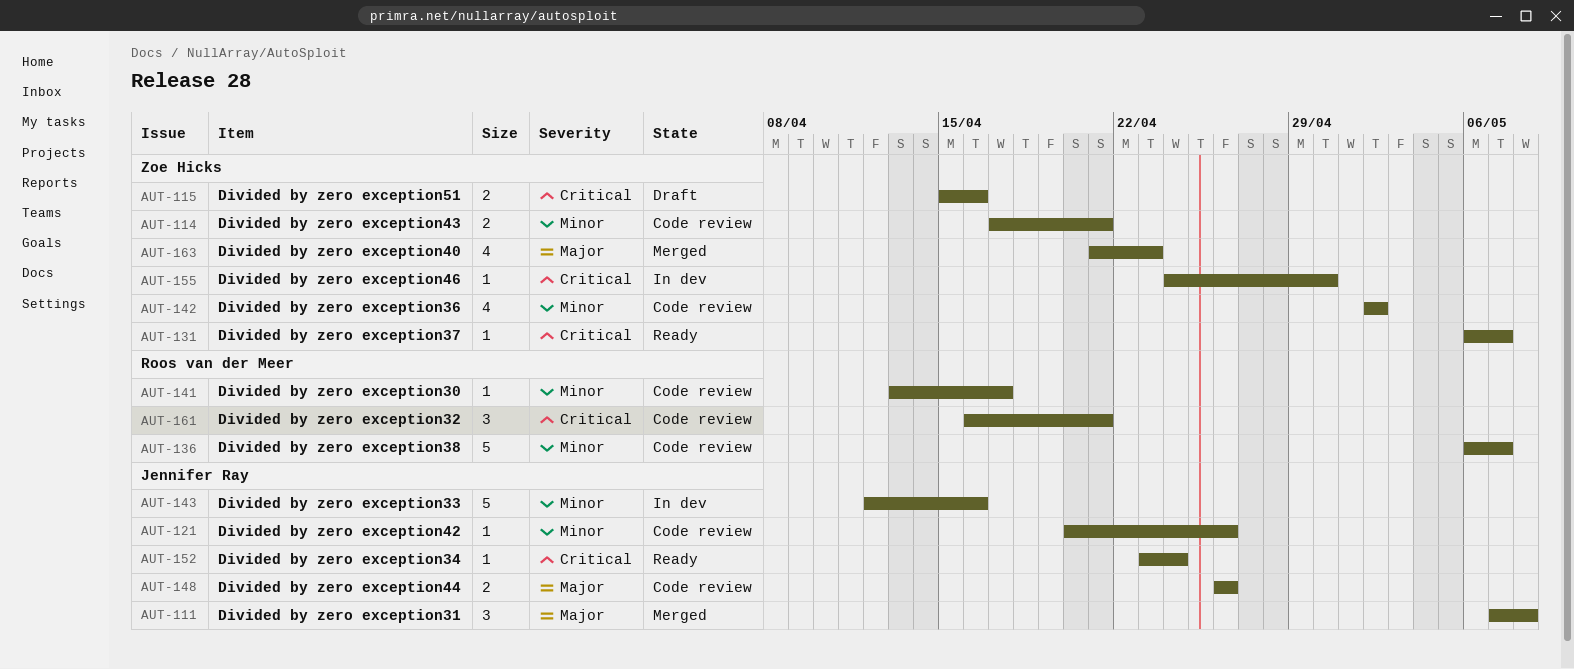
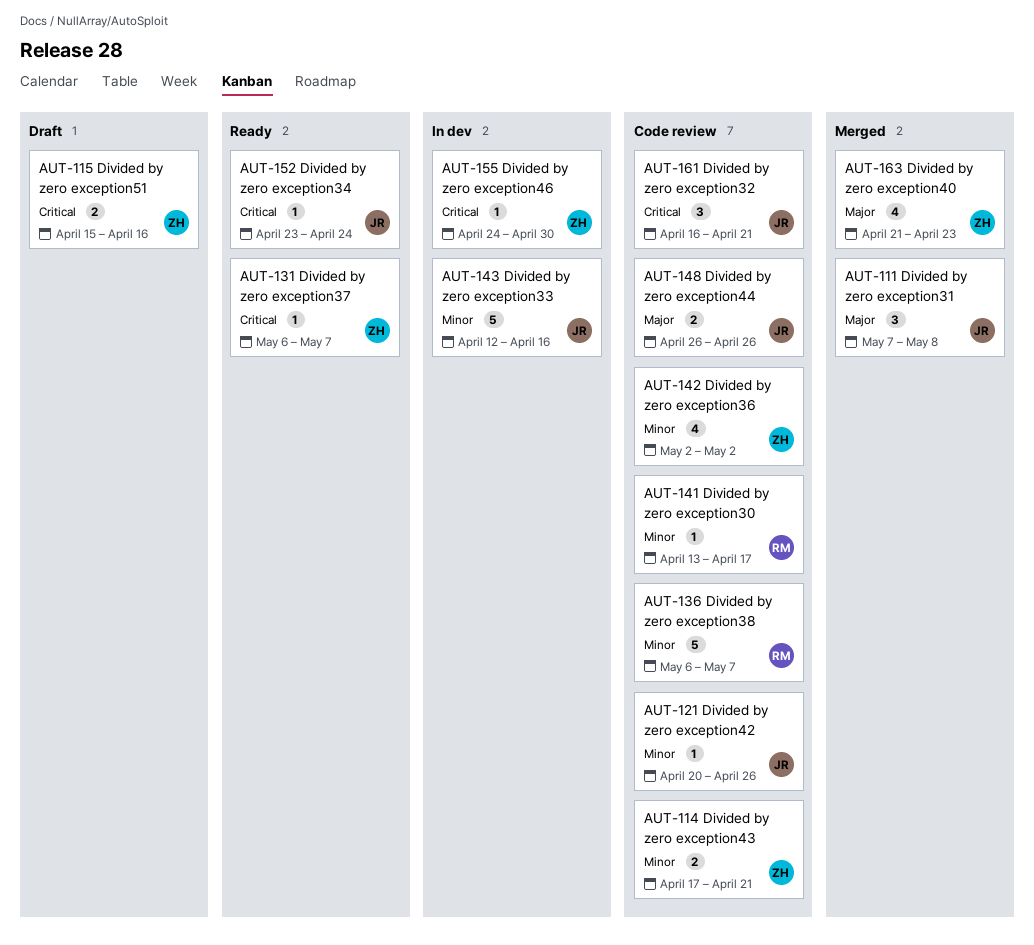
AUT-161, owner: Roos van der Meer -> Jennifer Ray

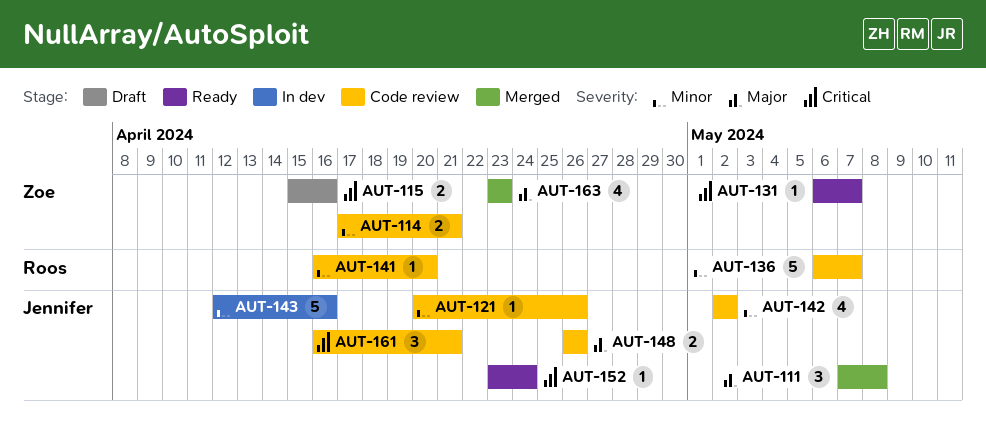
AUT-141, start: Apr 13 -> Apr 16
AUT-141, due: Apr 17 -> Apr 20
AUT-142, owner: Zoe -> Jennifer
AUT-155: present -> none
AUT-163, start: Apr 21 -> Apr 23

